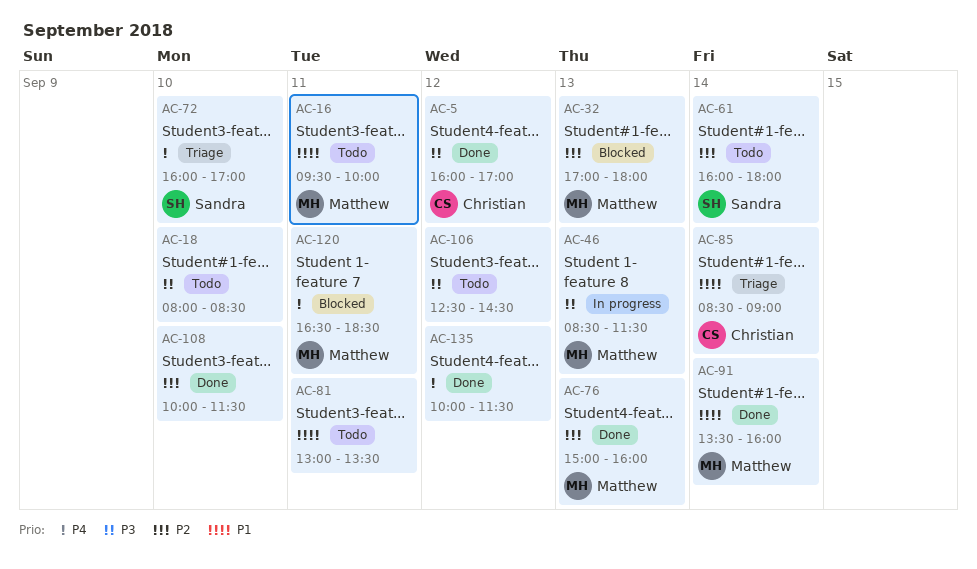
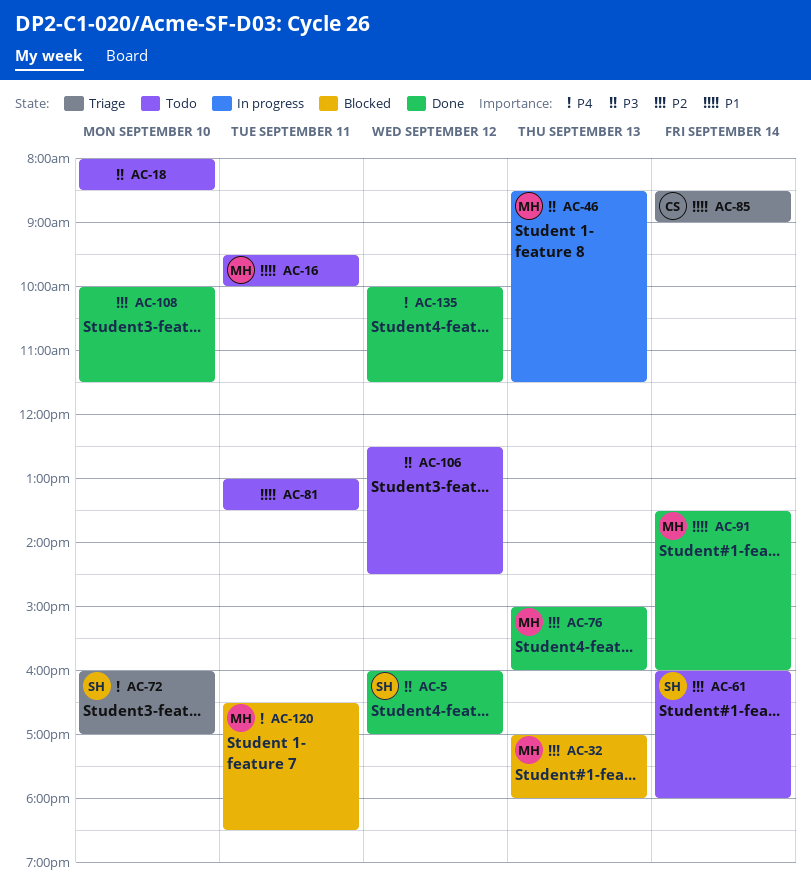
AC-5, owner: Christian -> Sandra

